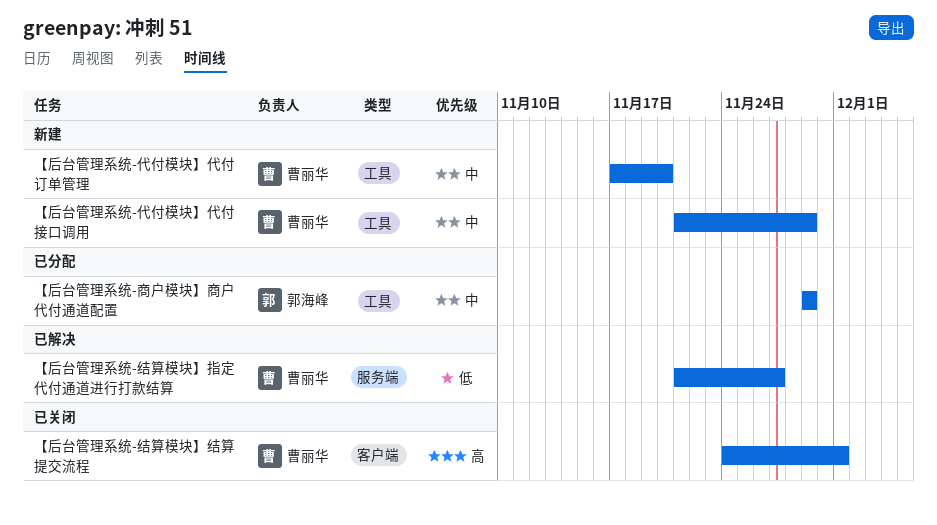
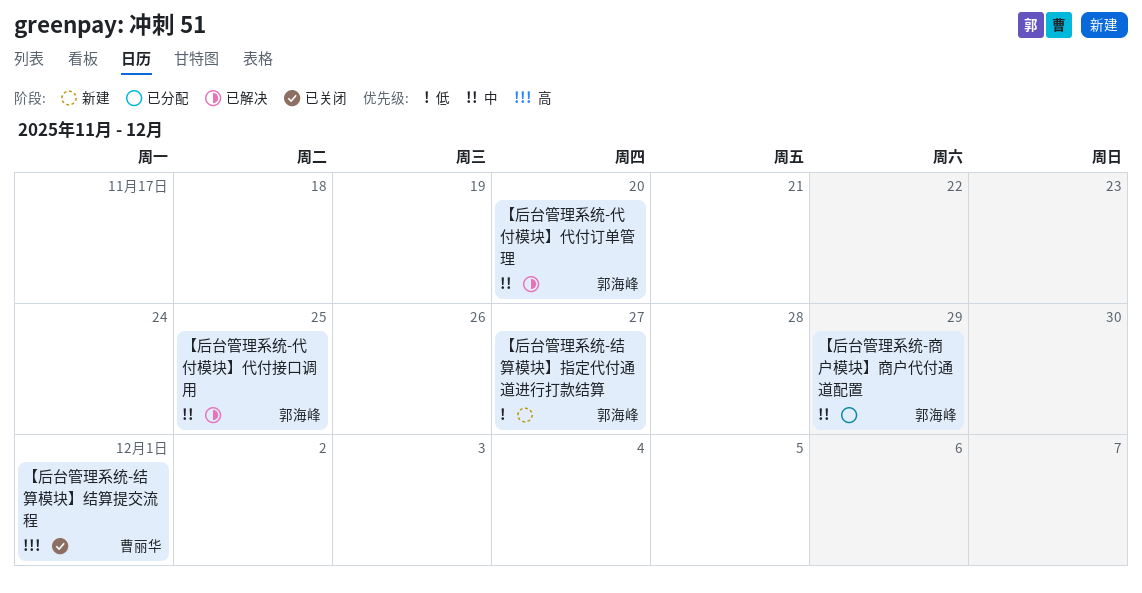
【后台管理系统-代付模块】代付接口调用, status: 新建 -> 已解决
【后台管理系统-代付模块】代付接口调用, owner: 曹丽华 -> 郭海峰
【后台管理系统-代付模块】代付接口调用, due: Nov 29 -> Nov 25
【后台管理系统-代付模块】代付订单管理, status: 新建 -> 已解决
【后台管理系统-代付模块】代付订单管理, owner: 曹丽华 -> 郭海峰
【后台管理系统-结算模块】指定代付通道进行打款结算, status: 已解决 -> 新建
【后台管理系统-结算模块】指定代付通道进行打款结算, owner: 曹丽华 -> 郭海峰

